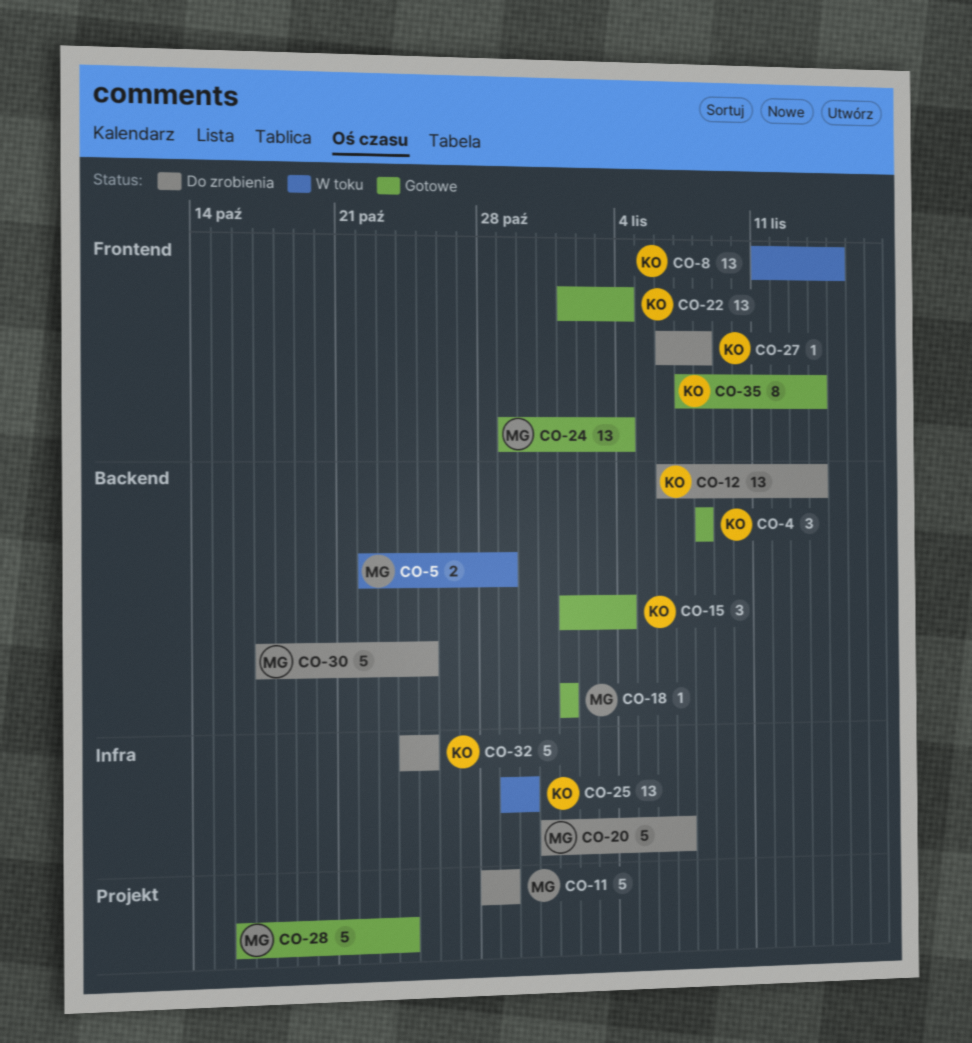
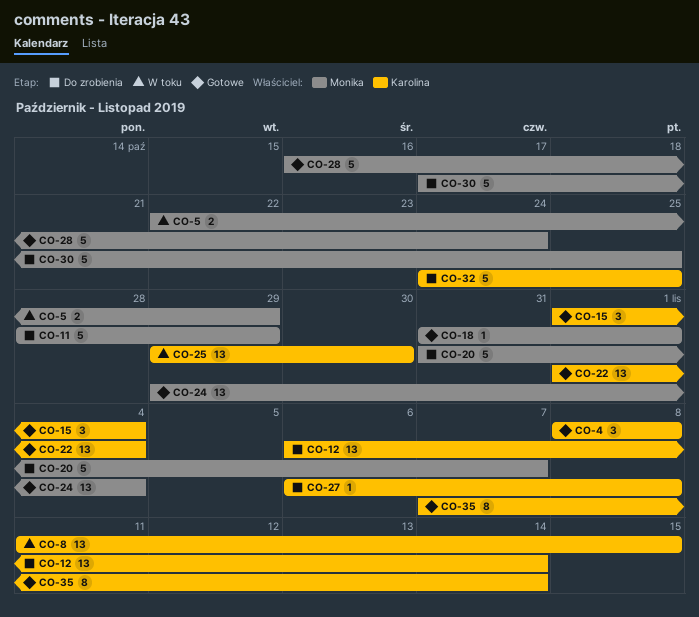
CO-18, start: Nov 1 -> Oct 31

